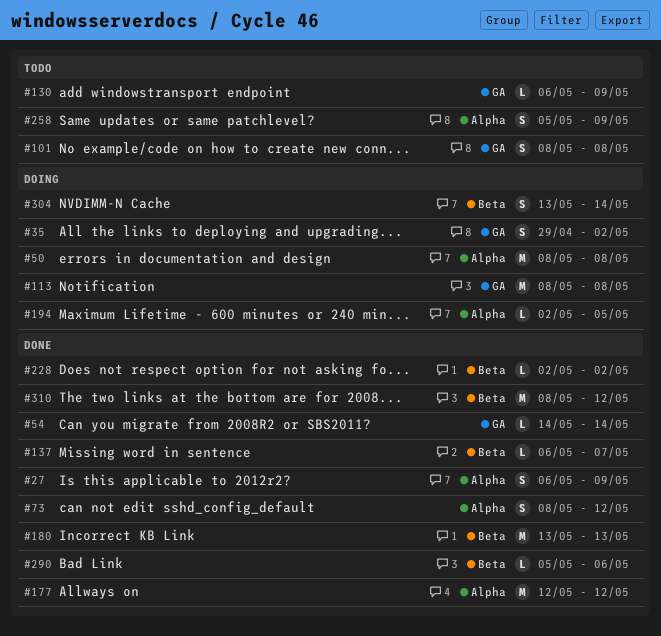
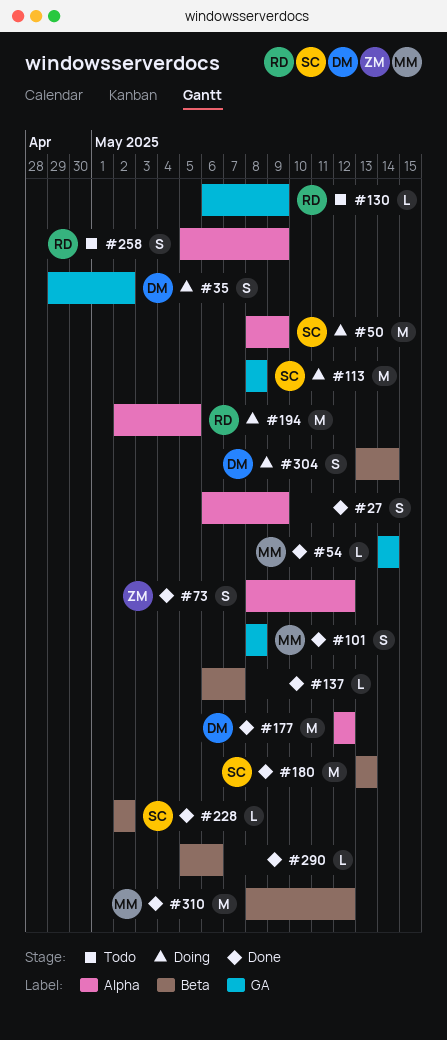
#50, due: May 8 -> May 9
#101, status: Todo -> Done
#194, estimate: L -> M

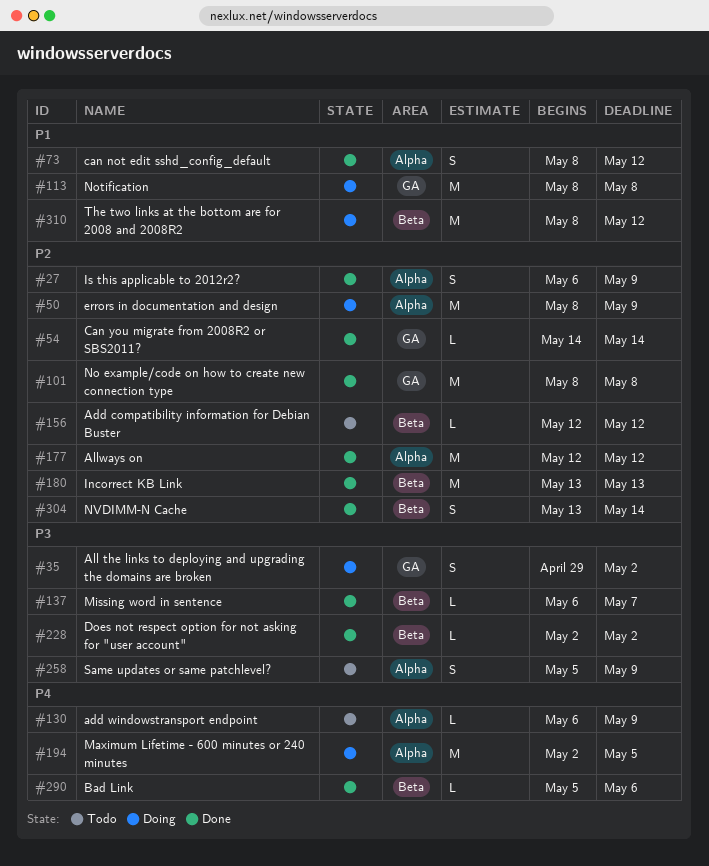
#101, estimate: S -> M
#130, label: GA -> Alpha
#156: none -> present
#304, status: Doing -> Done
#310, status: Done -> Doing

